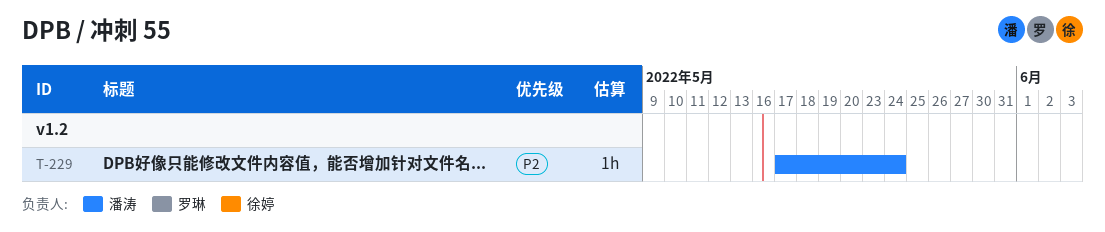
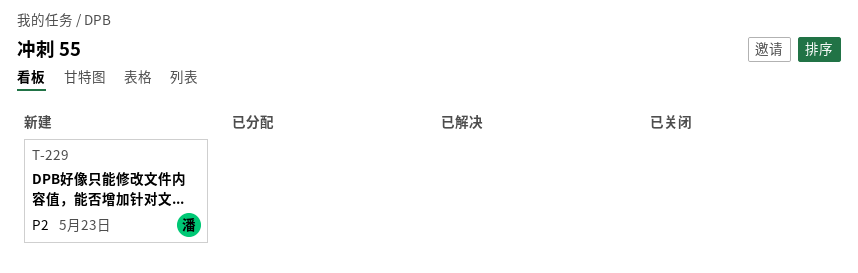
T-229, due: May 24 -> May 23

